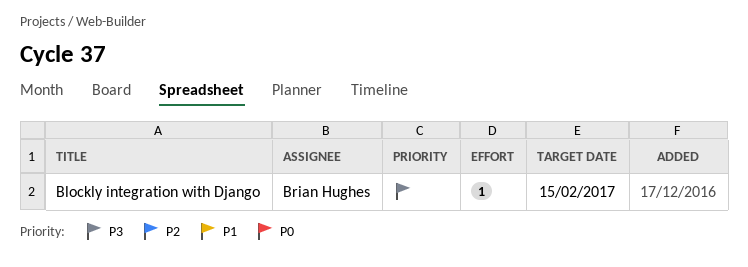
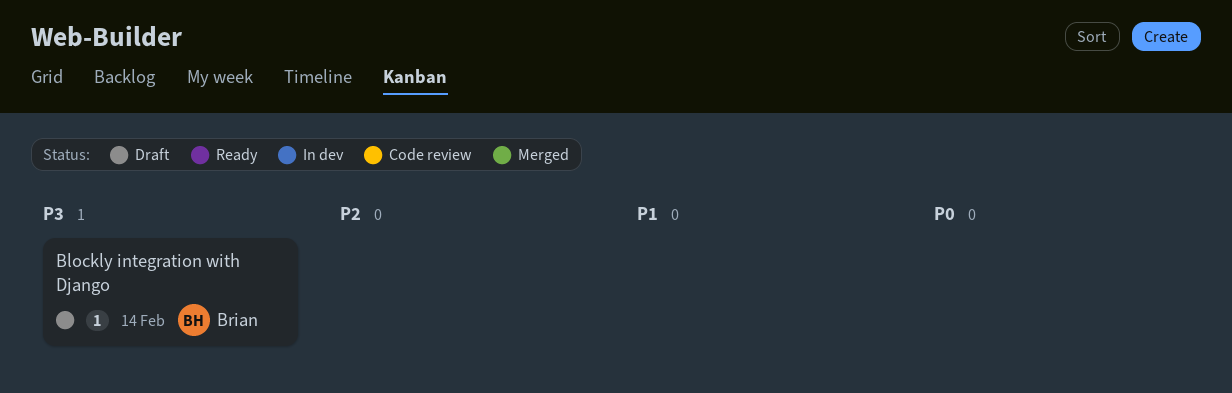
Blockly integration with Django, due: Feb 15 -> Feb 14

